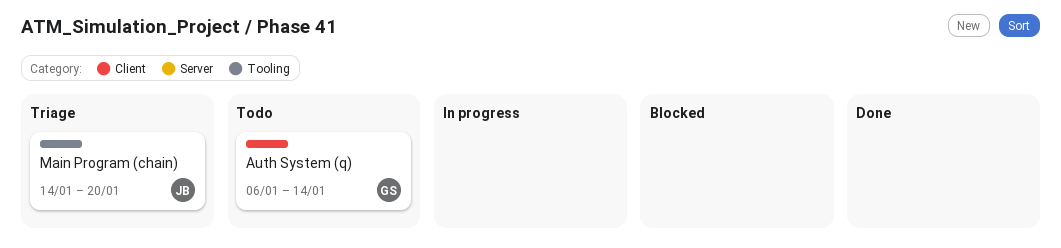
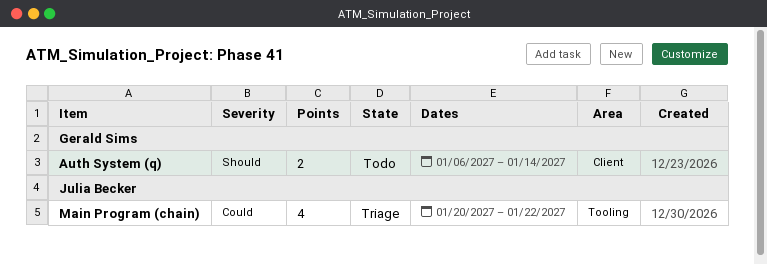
Main Program (chain), start: Jan 14 -> Jan 20
Main Program (chain), due: Jan 20 -> Jan 22

